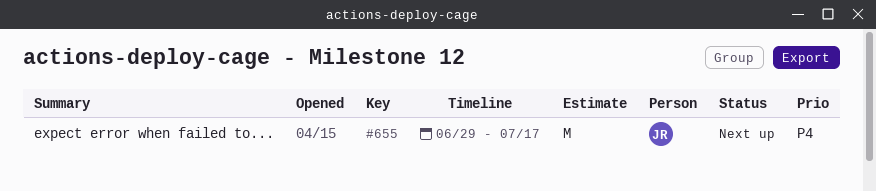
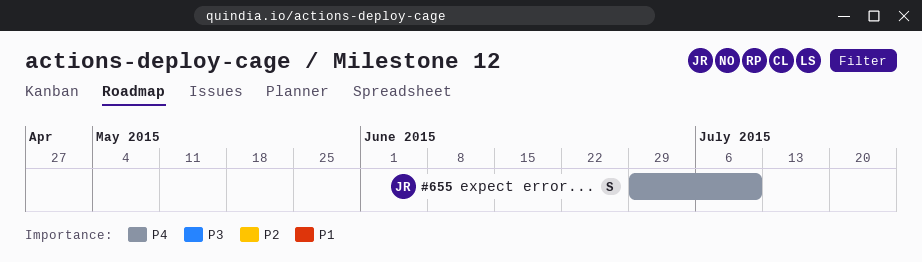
#655, estimate: M -> S
#655, due: Jul 17 -> Jul 10

